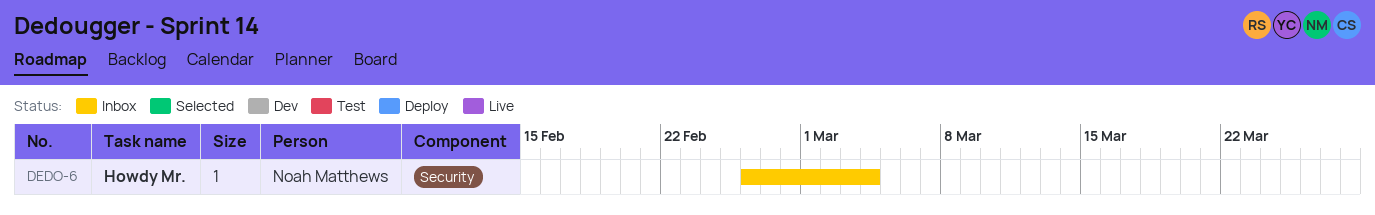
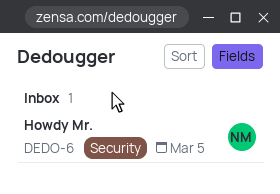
DEDO-6, due: Mar 4 -> Mar 5

